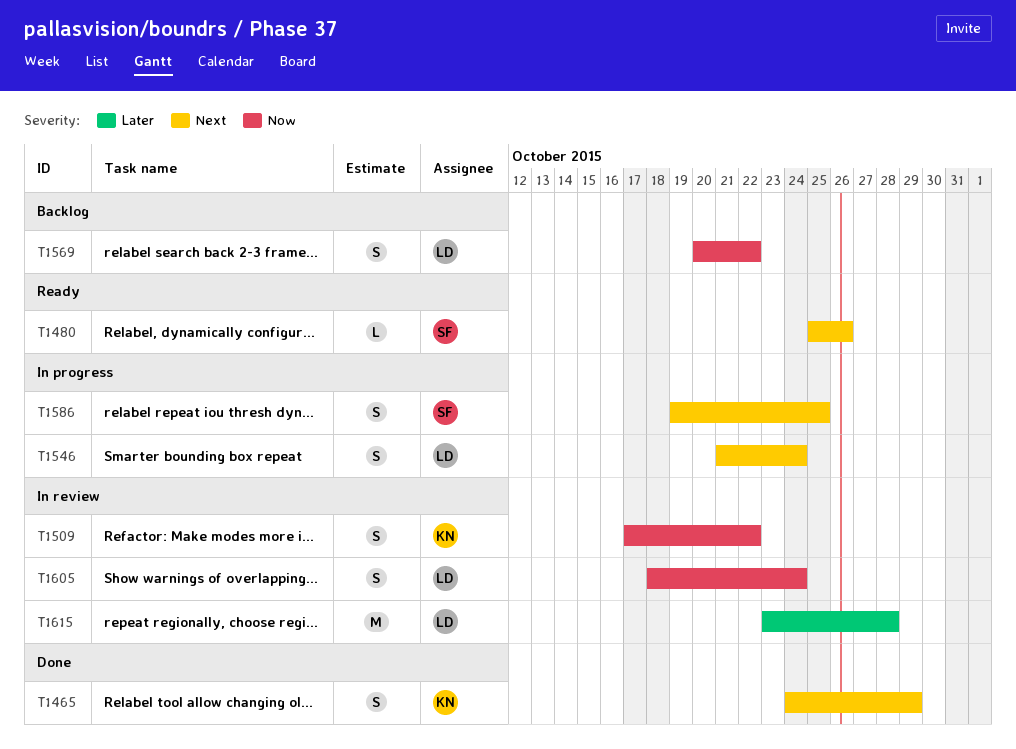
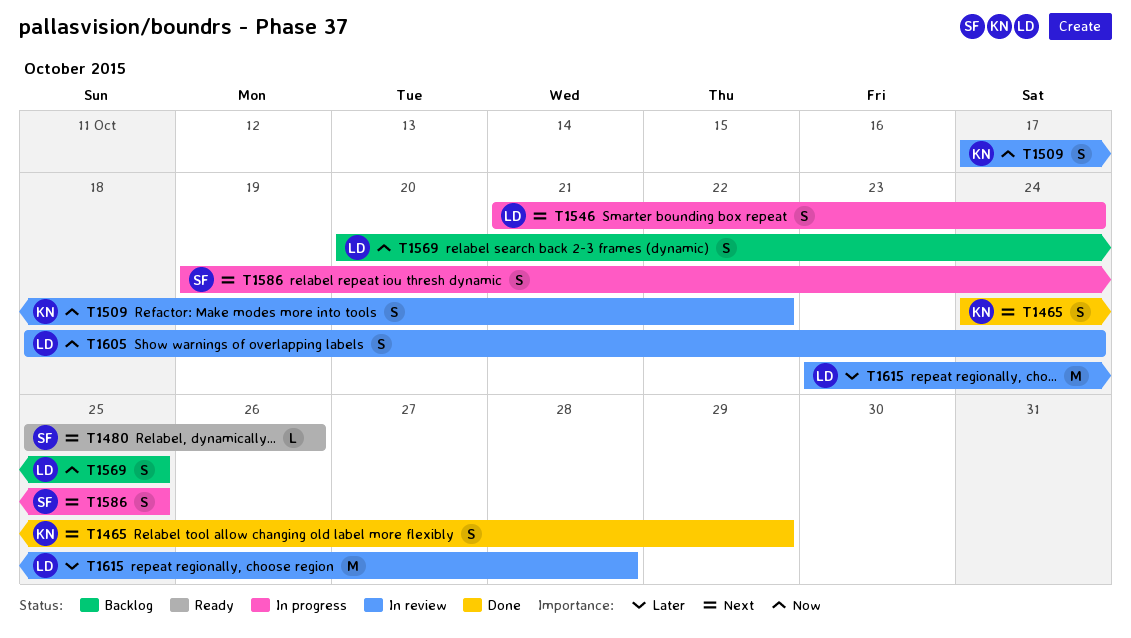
T1569, due: Oct 22 -> Oct 25

